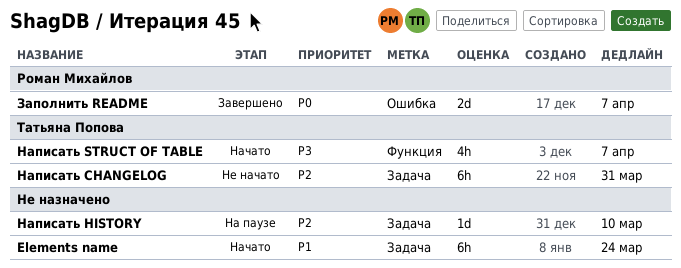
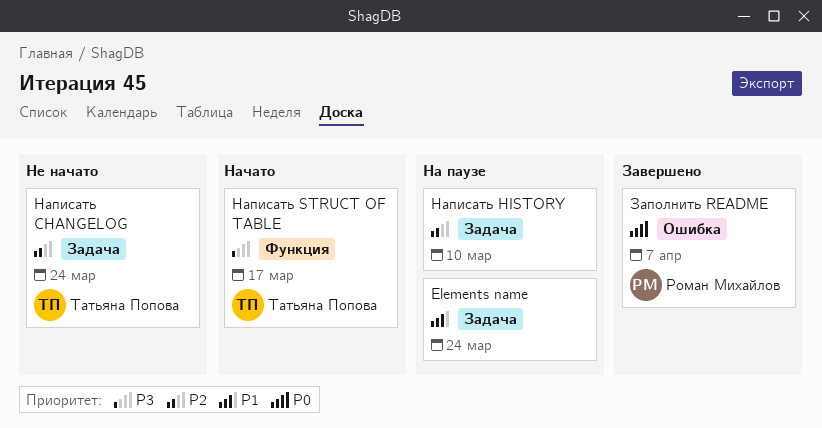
Elements name, status: Начато -> На паузе
Написать CHANGELOG, due: Mar 31 -> Mar 24
Написать STRUCT OF TABLE, due: Apr 7 -> Mar 17

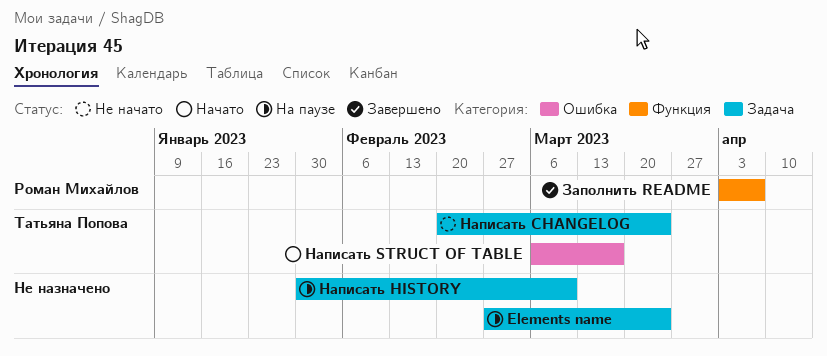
Заполнить README, label: Ошибка -> Функция
Написать STRUCT OF TABLE, label: Функция -> Ошибка

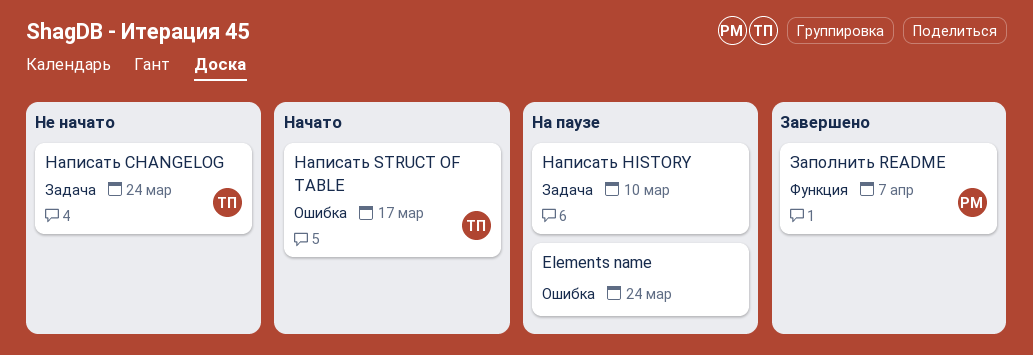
Elements name, label: Задача -> Ошибка

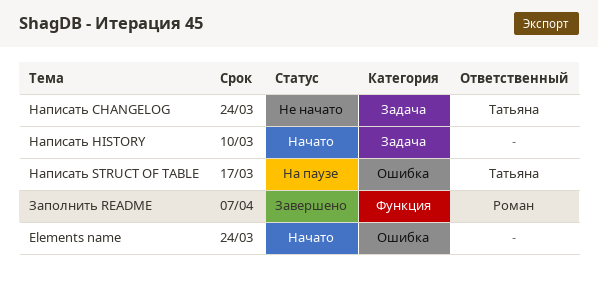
Elements name, status: На паузе -> Начато
Написать HISTORY, status: На паузе -> Начато
Написать STRUCT OF TABLE, status: Начато -> На паузе

